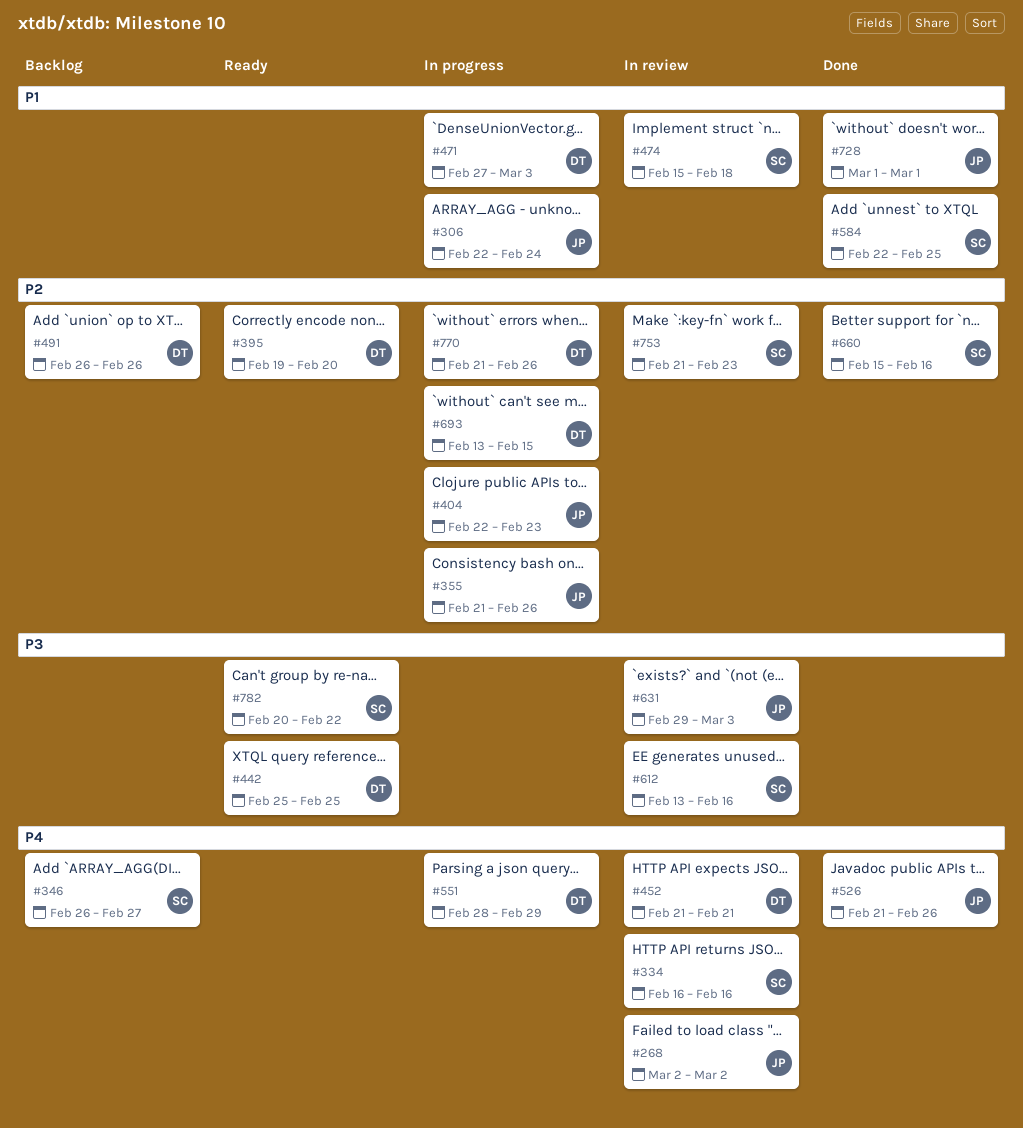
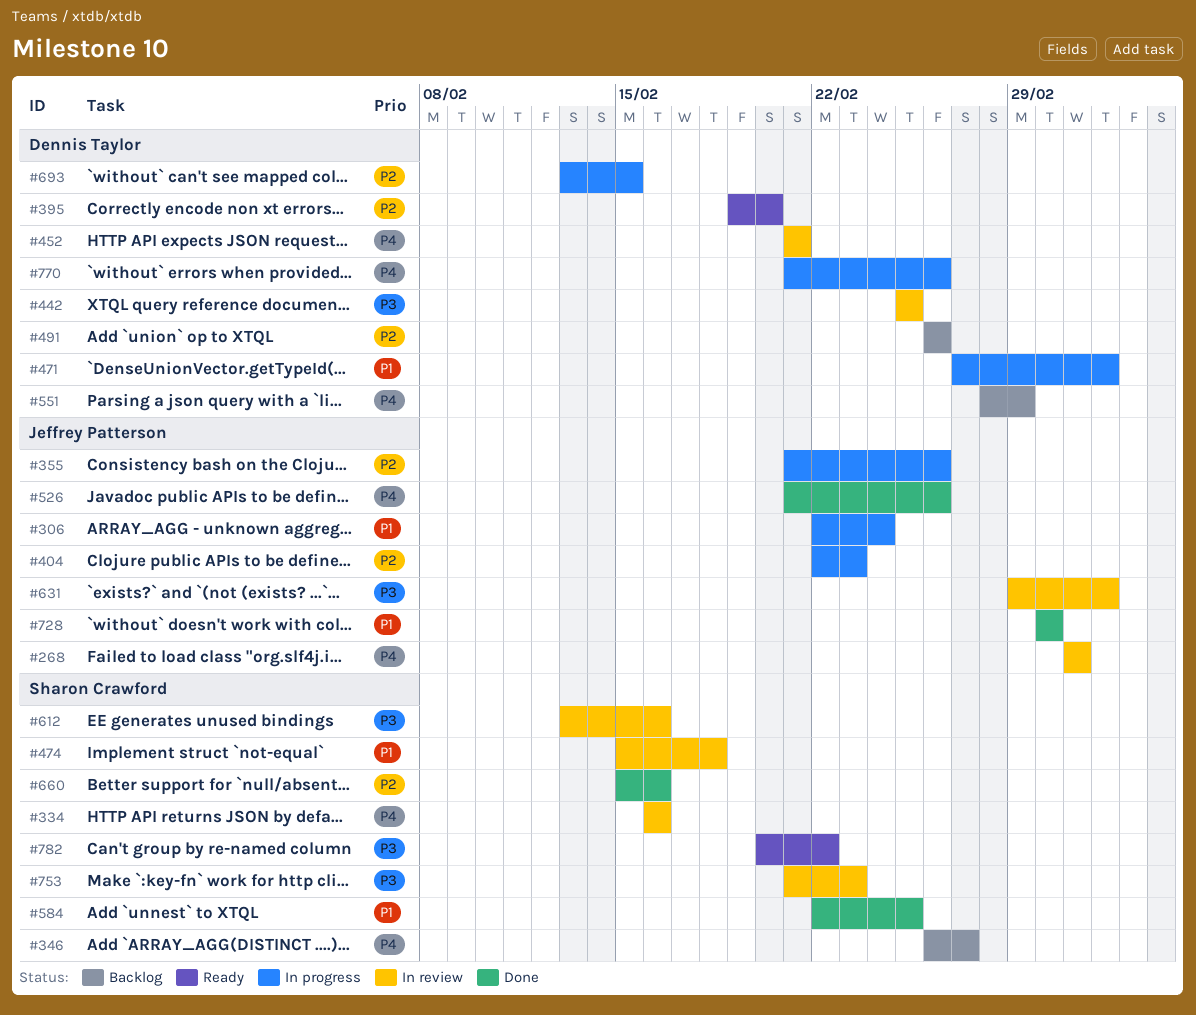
#442, status: Ready -> In review
#551, status: In progress -> Backlog
#753, priority: P2 -> P3
#770, priority: P2 -> P4

